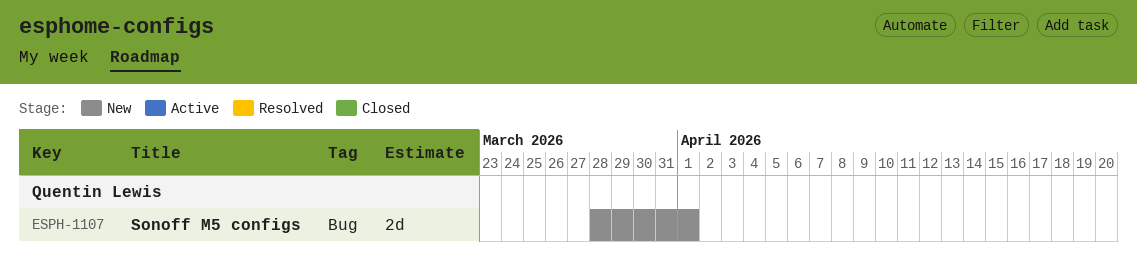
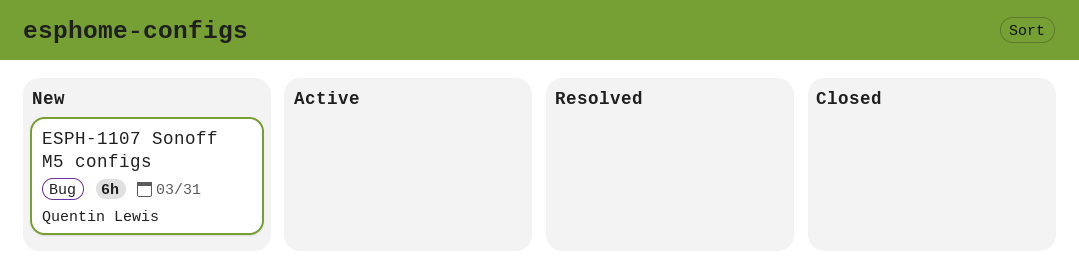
ESPH-1107, estimate: 2d -> 6h
ESPH-1107, due: Apr 1 -> Mar 31

